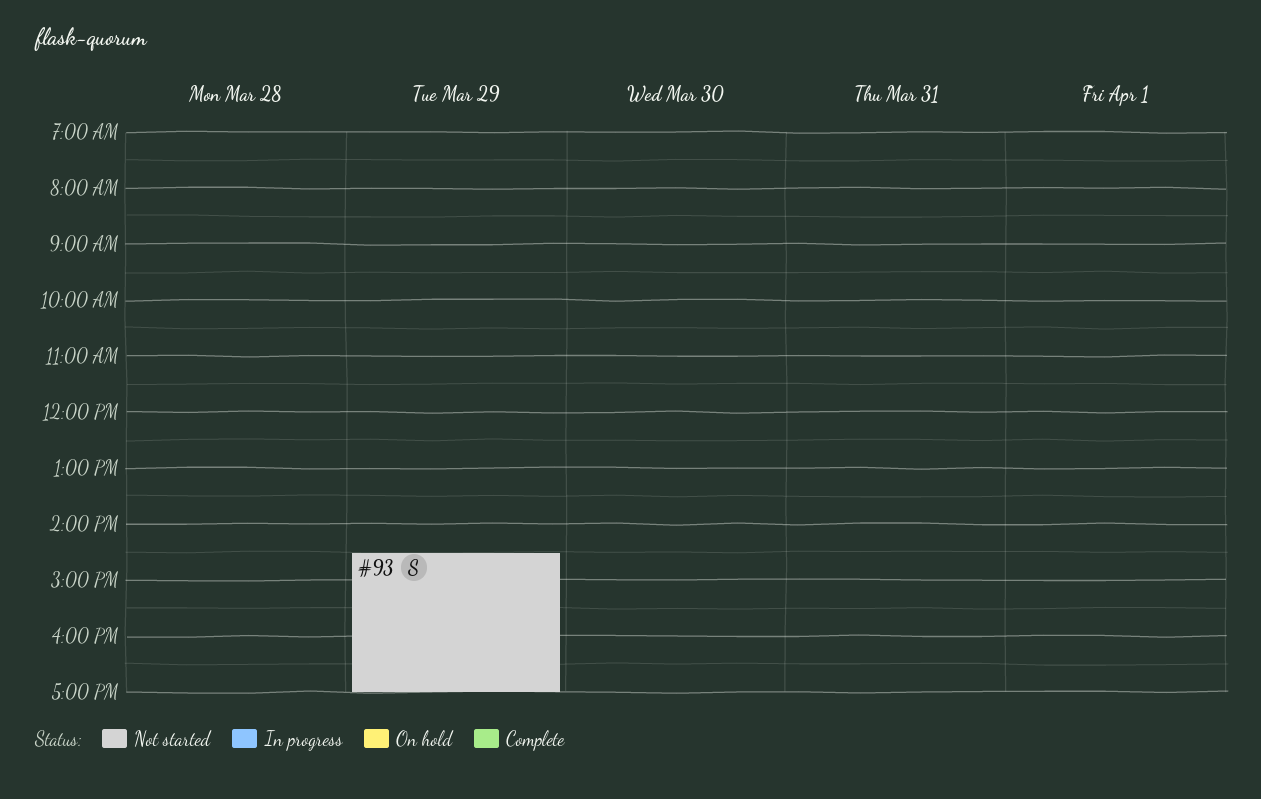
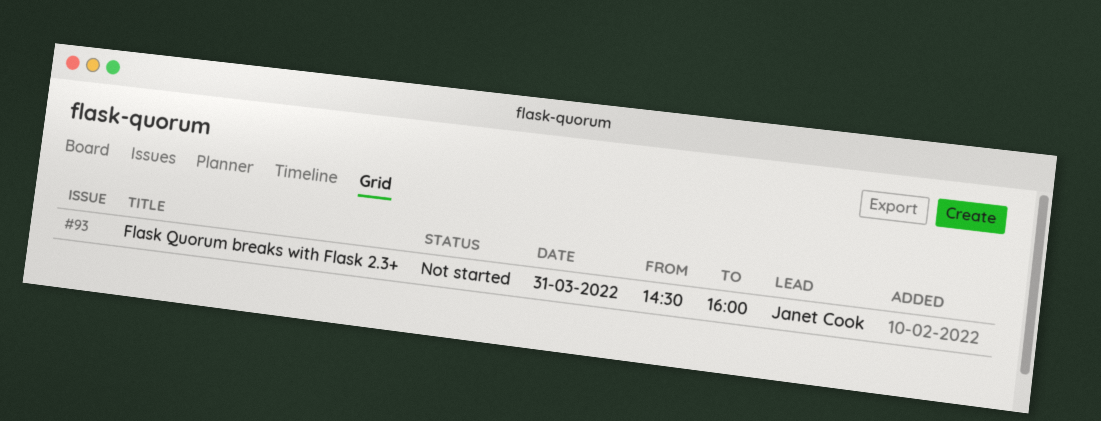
#93, day: Mar 29 -> Mar 31
#93, ends: 17:00 -> 16:00

